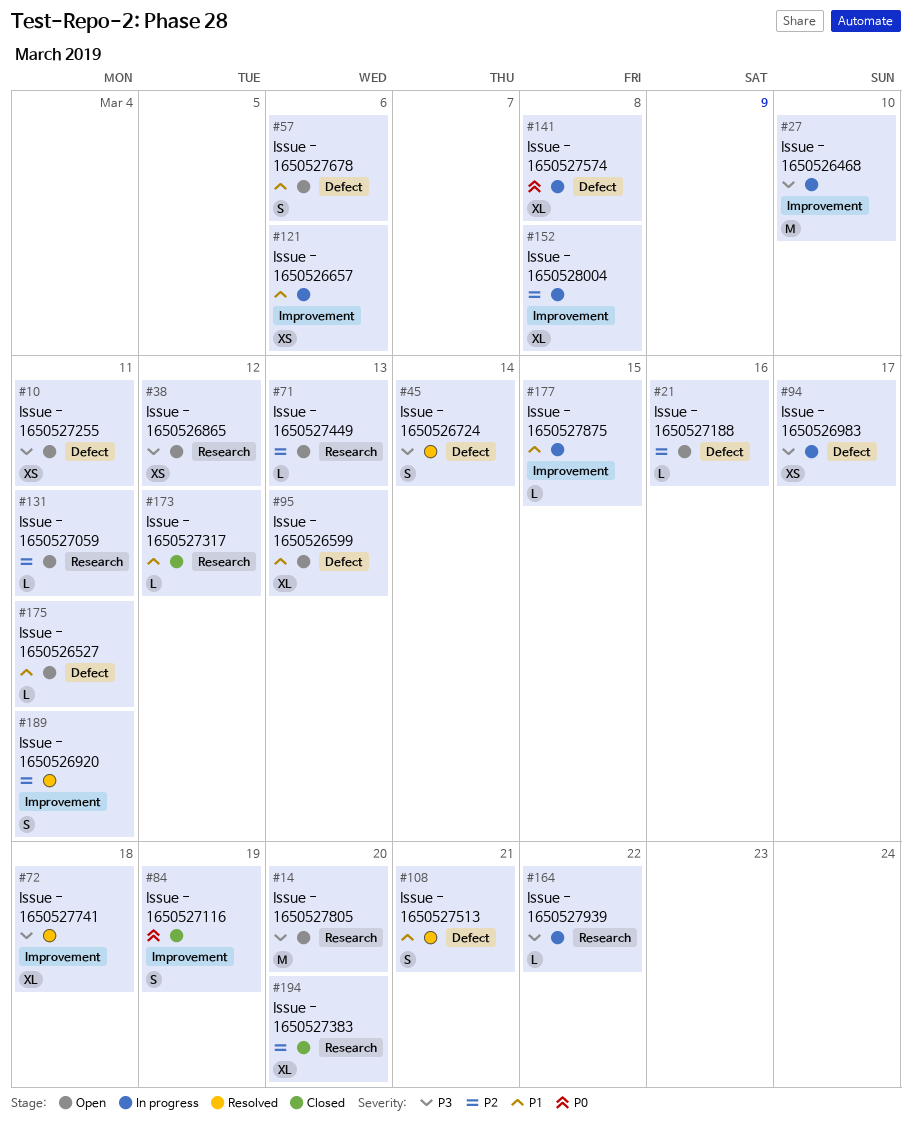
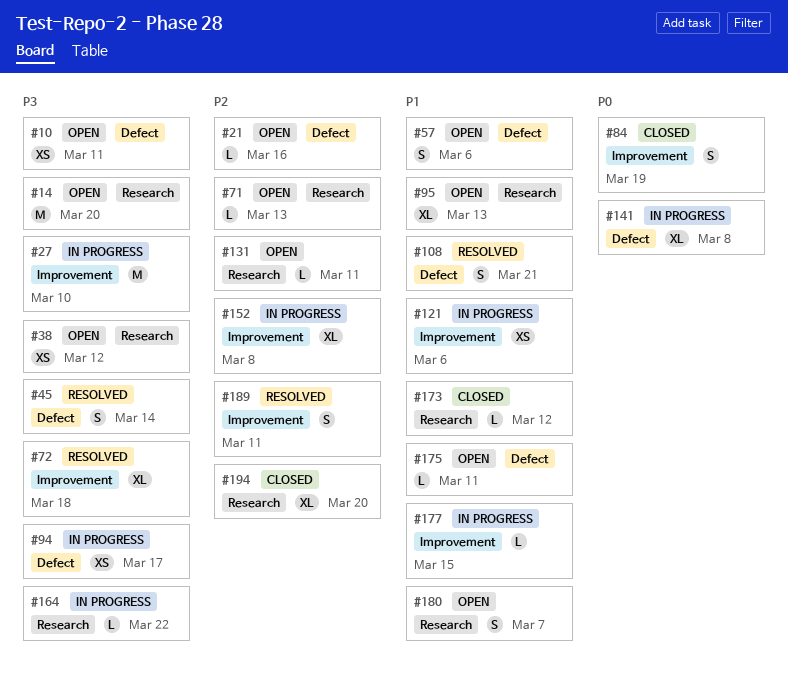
#95, label: Defect -> Research
#180: none -> present

